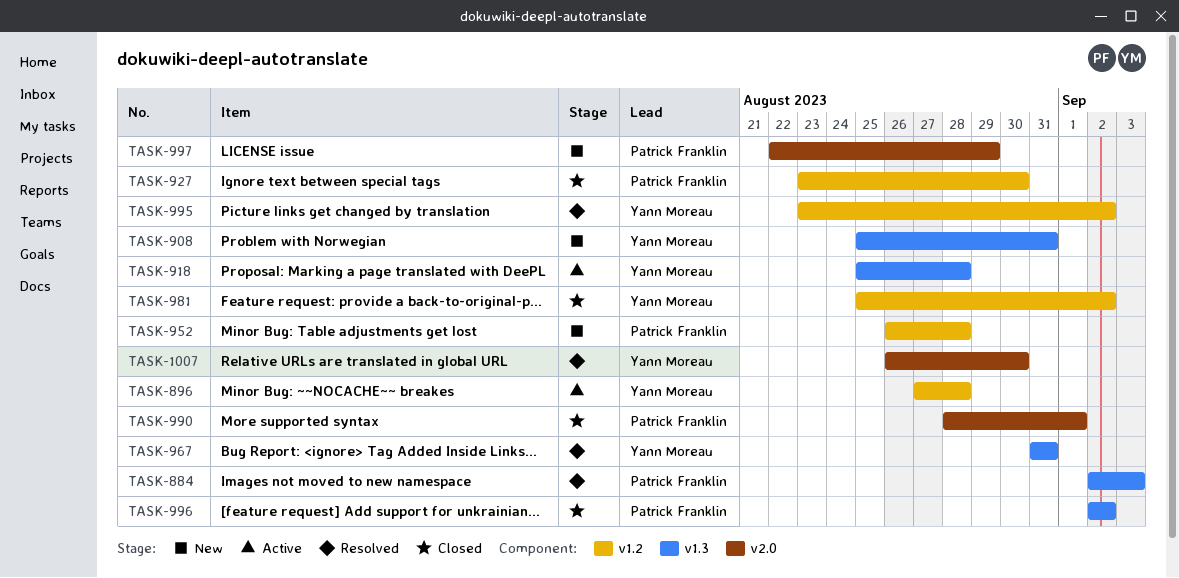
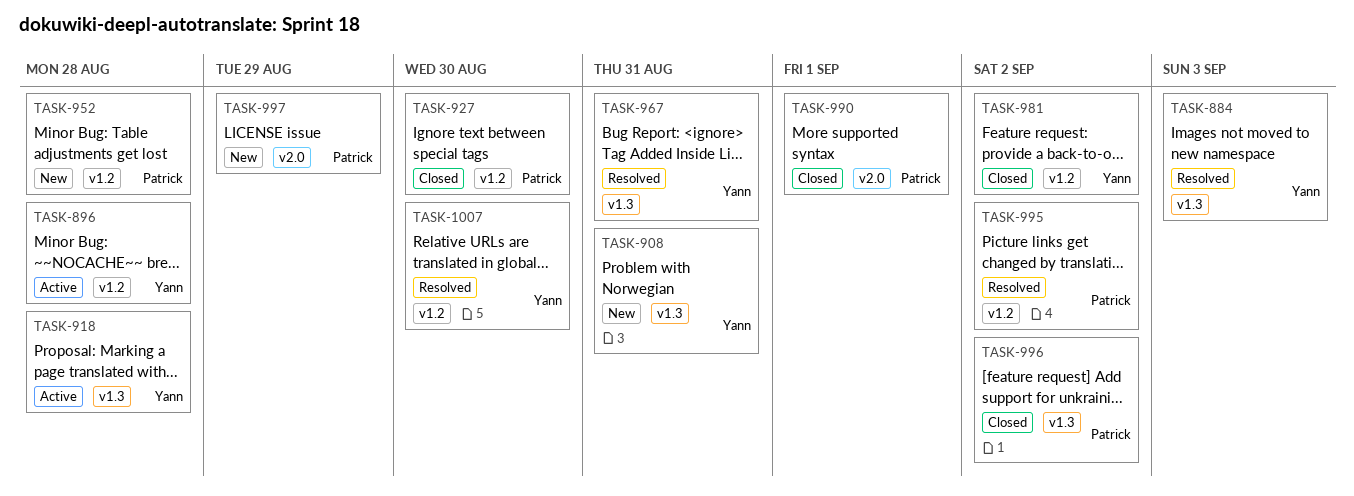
TASK-884, owner: Patrick Franklin -> Yann Moreau
TASK-995, owner: Yann Moreau -> Patrick Franklin
TASK-1007, label: v2.0 -> v1.2

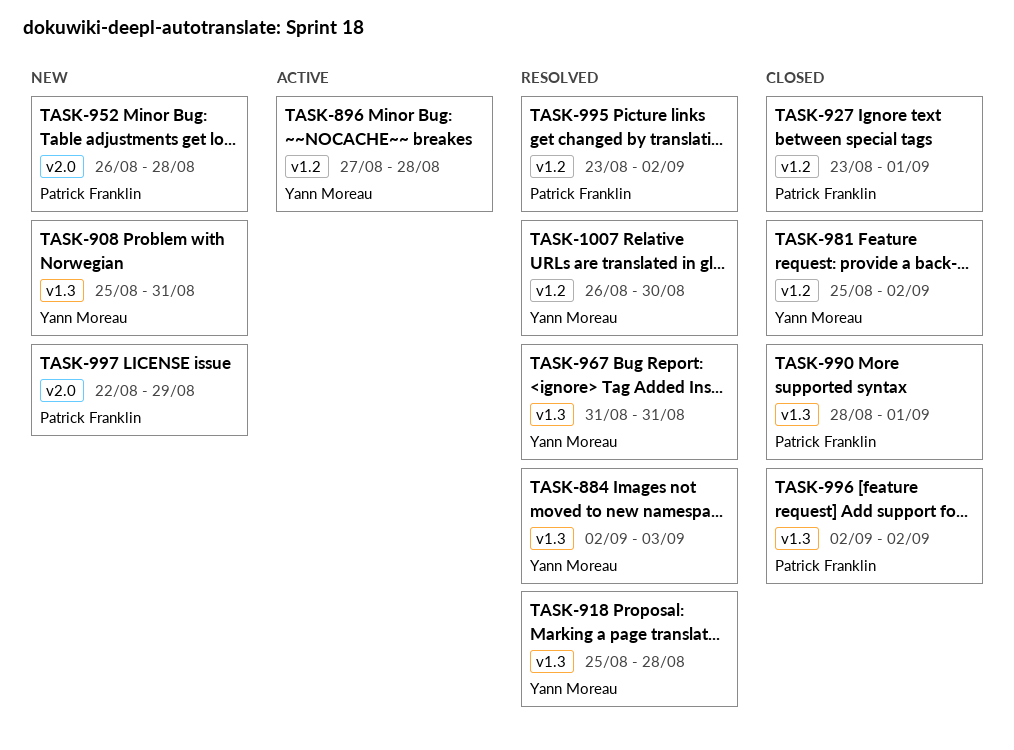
TASK-918, status: Active -> Resolved
TASK-927, due: Aug 30 -> Sep 1
TASK-952, label: v1.2 -> v2.0
TASK-990, label: v2.0 -> v1.3

